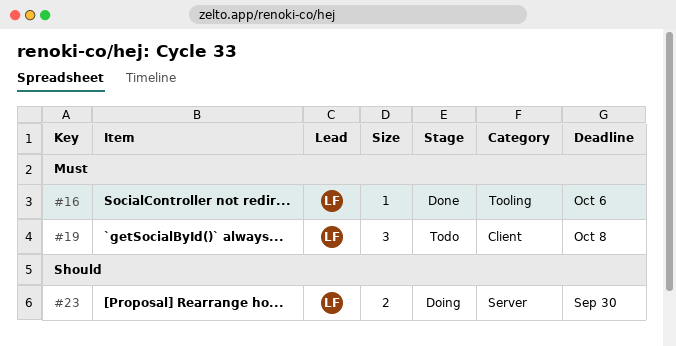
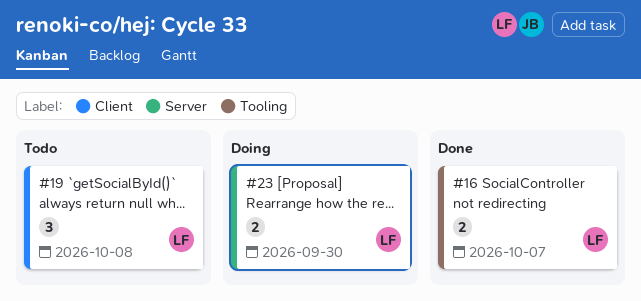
#16, estimate: 1 -> 2
#16, due: Oct 6 -> Oct 7

